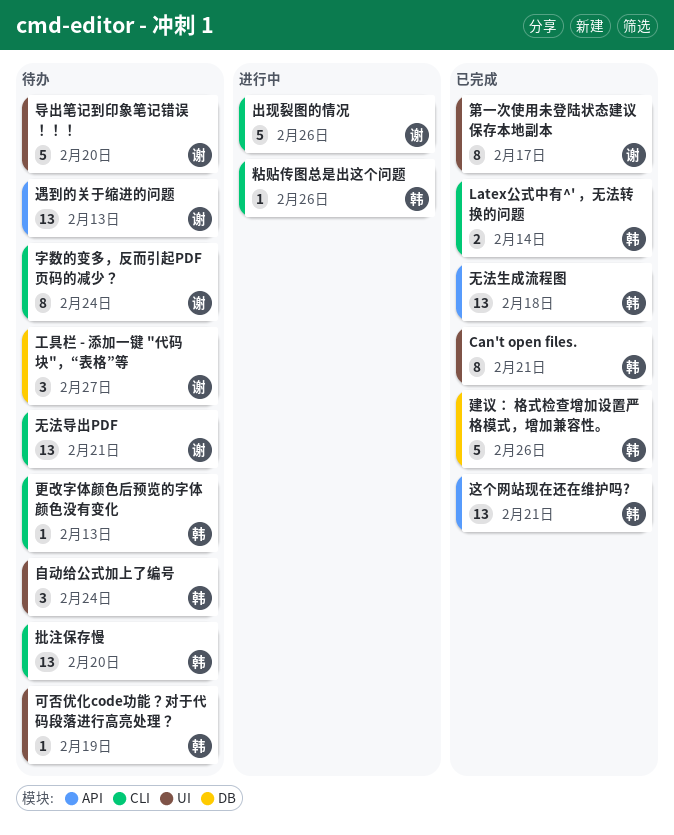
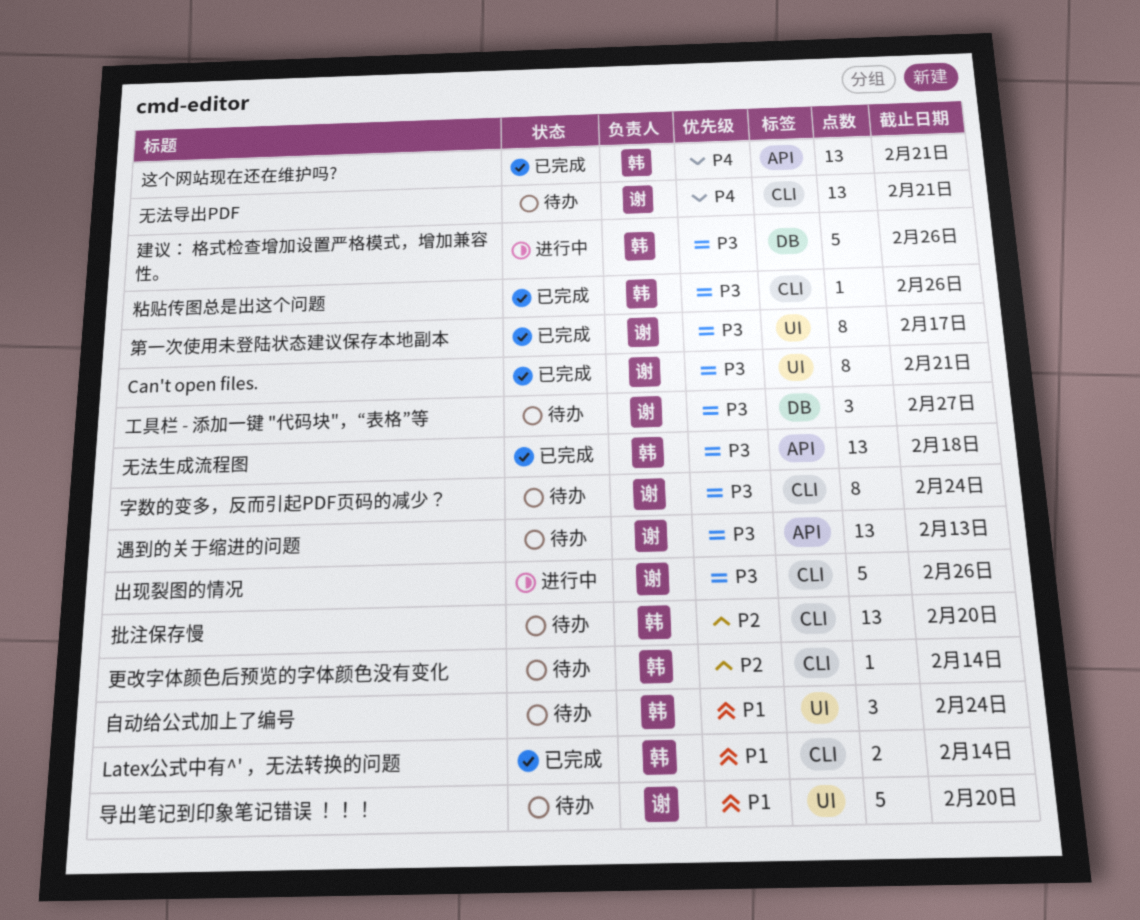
Can't open files., owner: 韩 -> 谢
可否优化code功能？对于代码段落进行高亮处理？: present -> none
建议： 格式检查增加设置严格模式，增加兼容性。, status: 已完成 -> 进行中
更改字体颜色后预览的字体颜色没有变化, due: Feb 13 -> Feb 14
粘贴传图总是出这个问题, status: 进行中 -> 已完成

